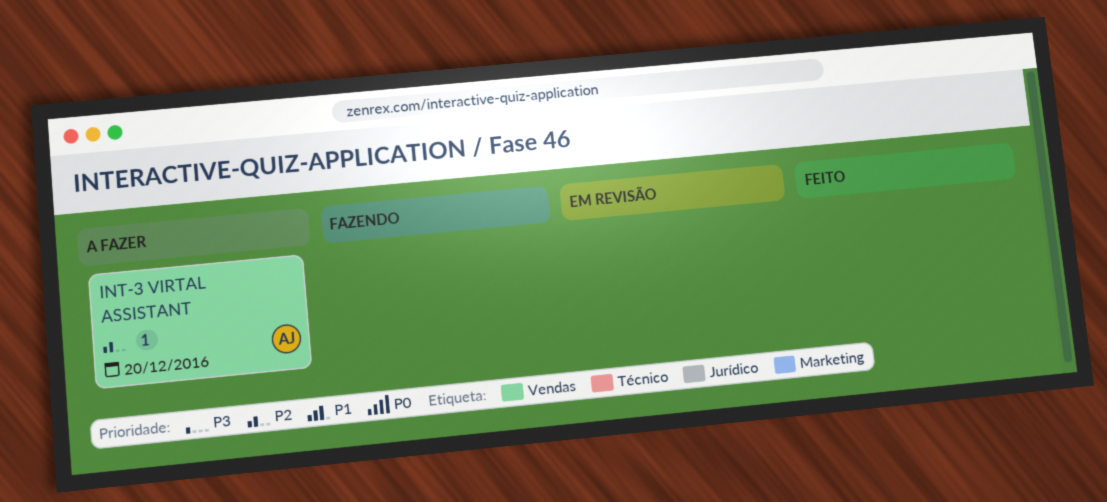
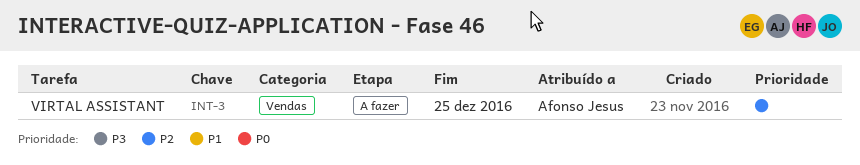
INT-3, due: Dec 20 -> Dec 25

